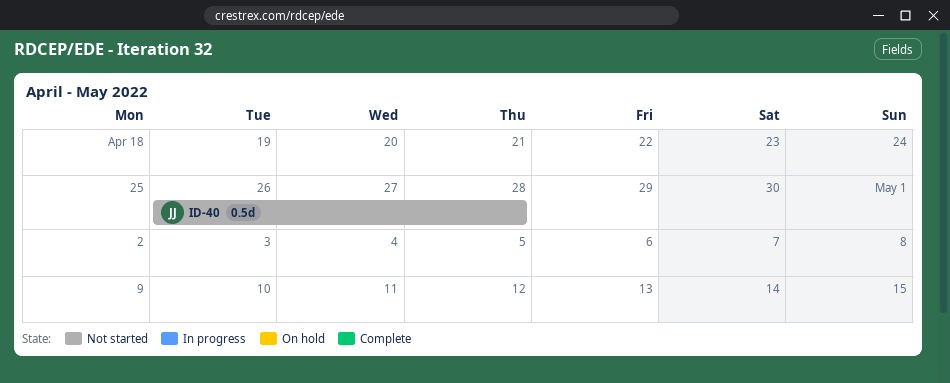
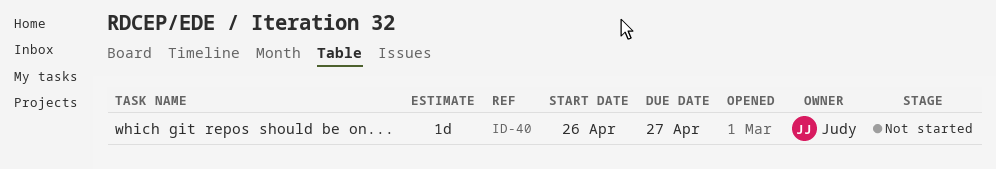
ID-40, estimate: 0.5d -> 1d
ID-40, due: Apr 28 -> Apr 27

